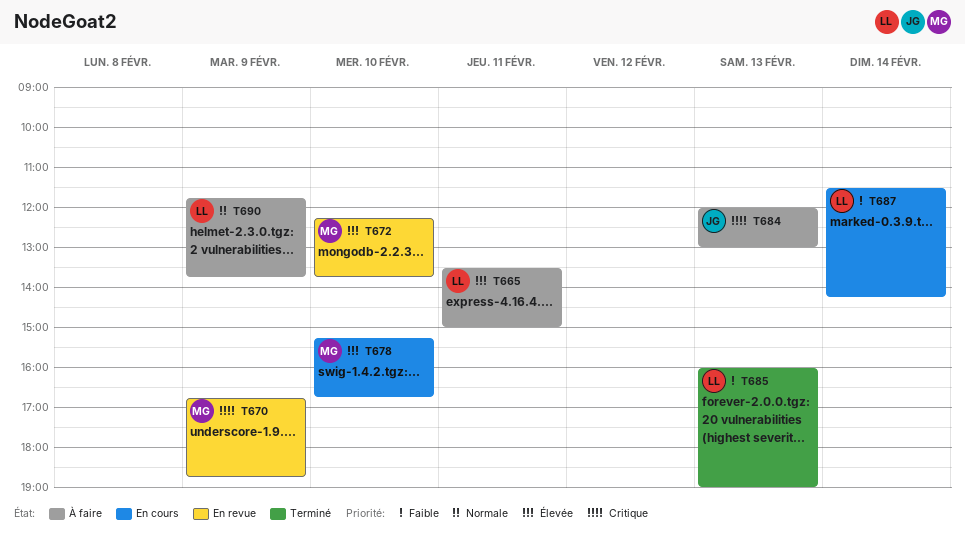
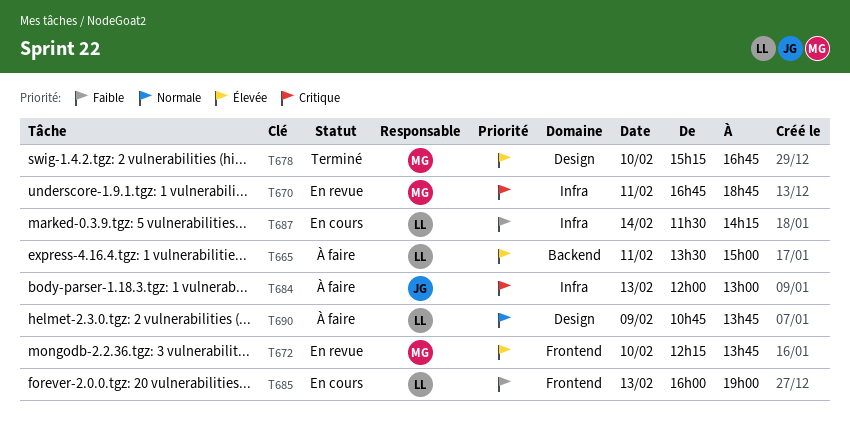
T670, day: Feb 9 -> Feb 11
T678, status: En cours -> Terminé
T685, status: Terminé -> En cours
T690, begins: 11:45 -> 10:45

